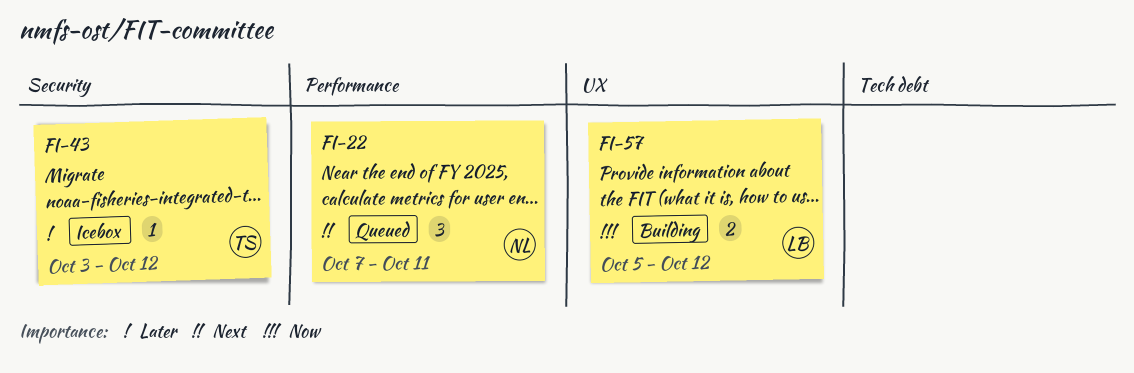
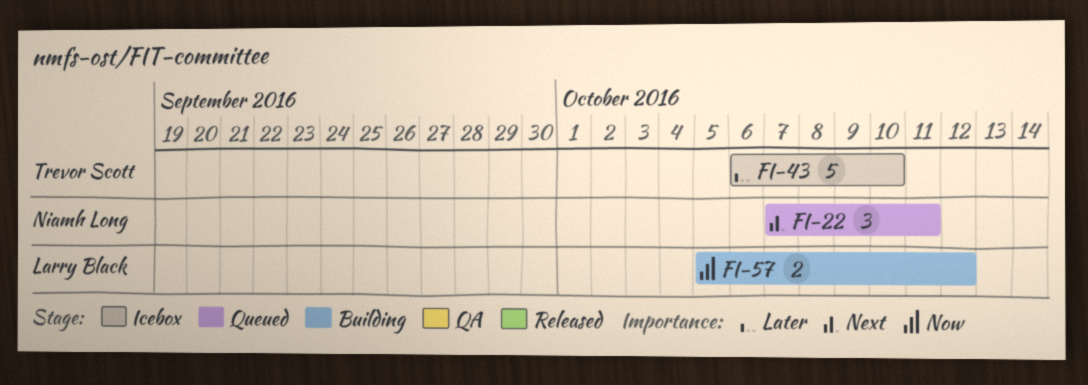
FI-43, estimate: 1 -> 5
FI-43, start: Oct 3 -> Oct 6
FI-43, due: Oct 12 -> Oct 10

